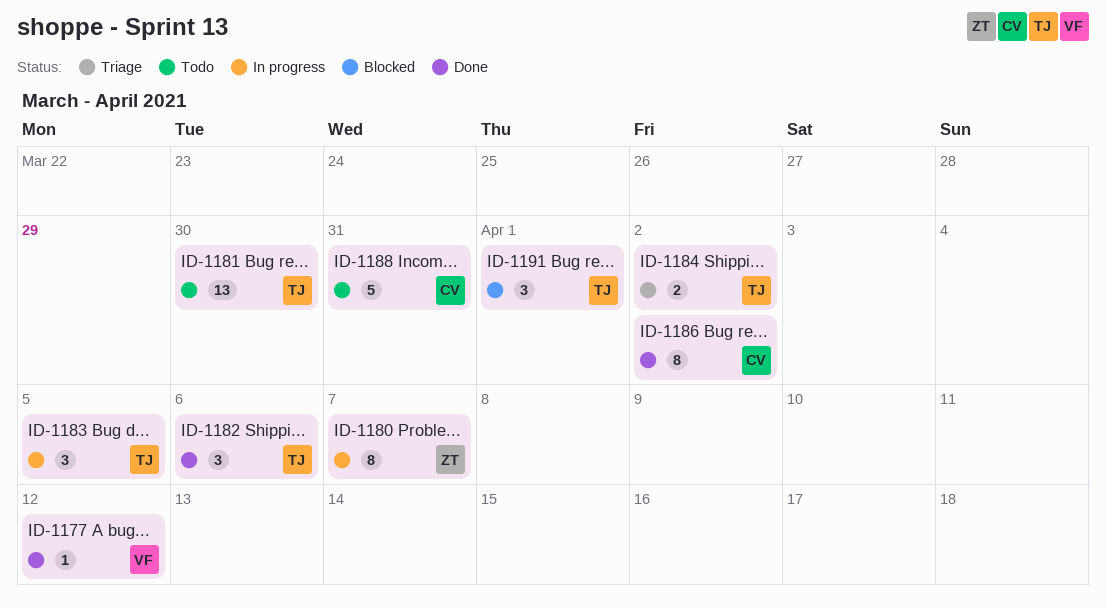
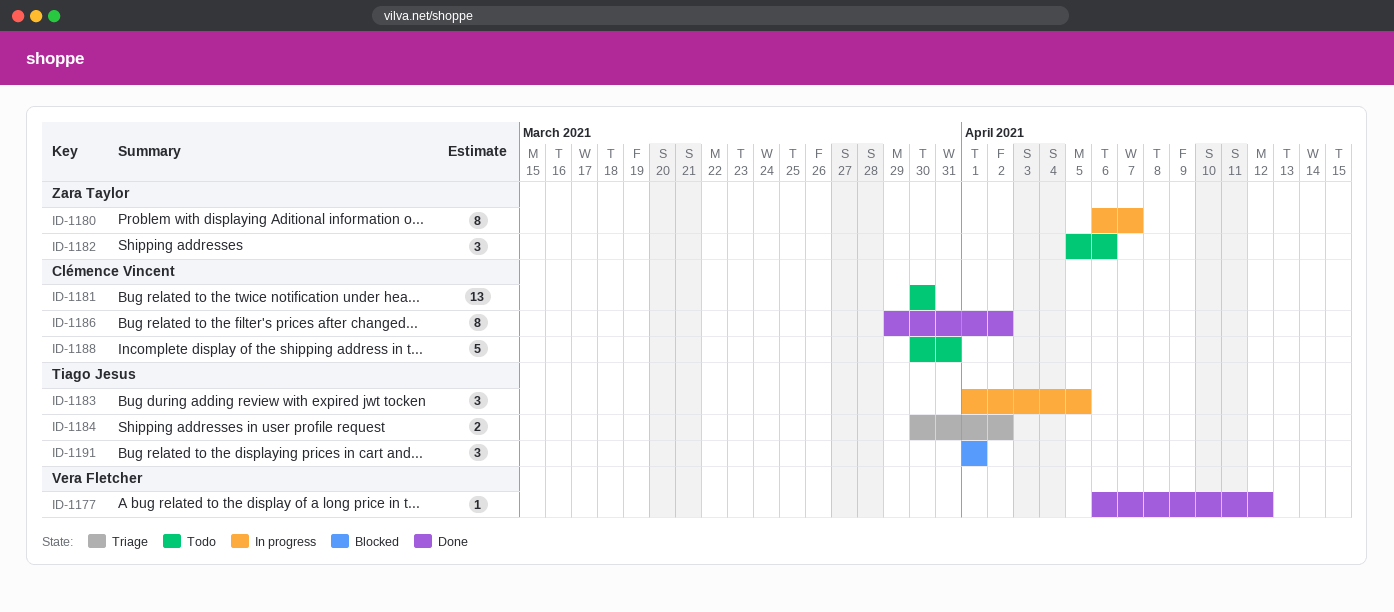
ID-1181, owner: Tiago Jesus -> Clémence Vincent
ID-1182, status: Done -> Todo
ID-1182, owner: Tiago Jesus -> Zara Taylor

